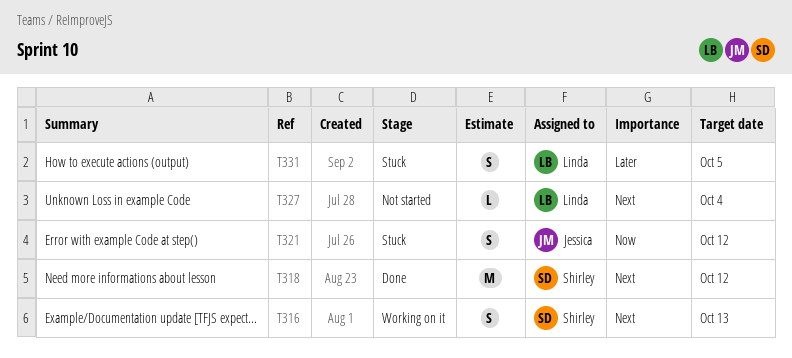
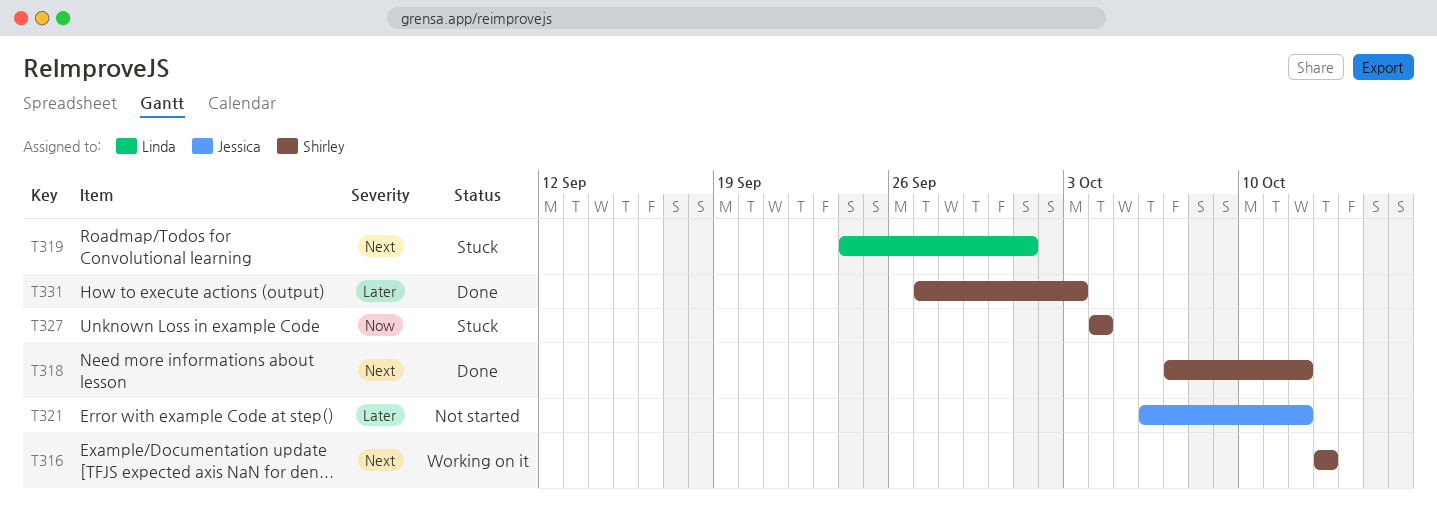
T319: none -> present
T321, status: Stuck -> Not started
T321, priority: Now -> Later
T327, status: Not started -> Stuck
T327, owner: Linda -> Shirley
T327, priority: Next -> Now
T331, status: Stuck -> Done
T331, owner: Linda -> Shirley
T331, due: Oct 5 -> Oct 3

